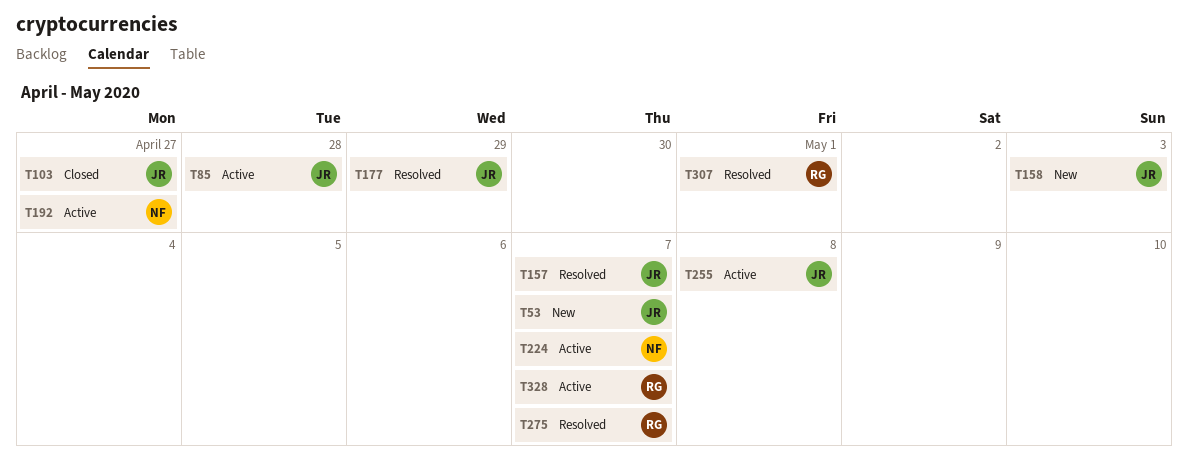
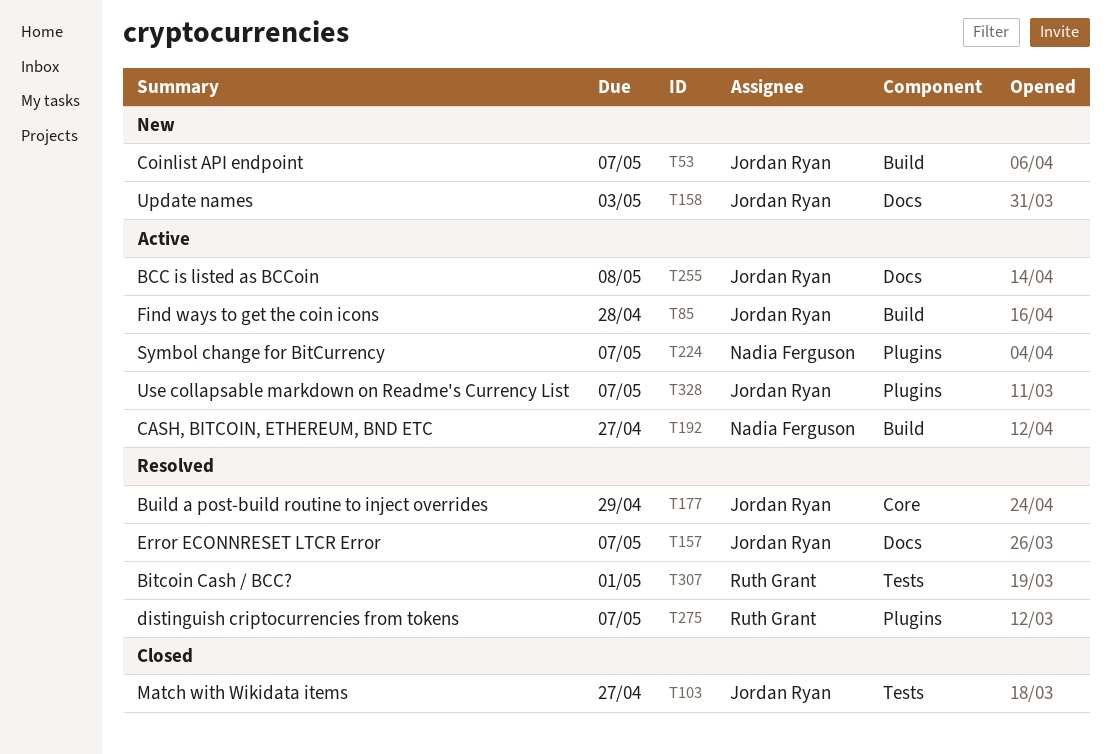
T328, owner: Ruth Grant -> Jordan Ryan

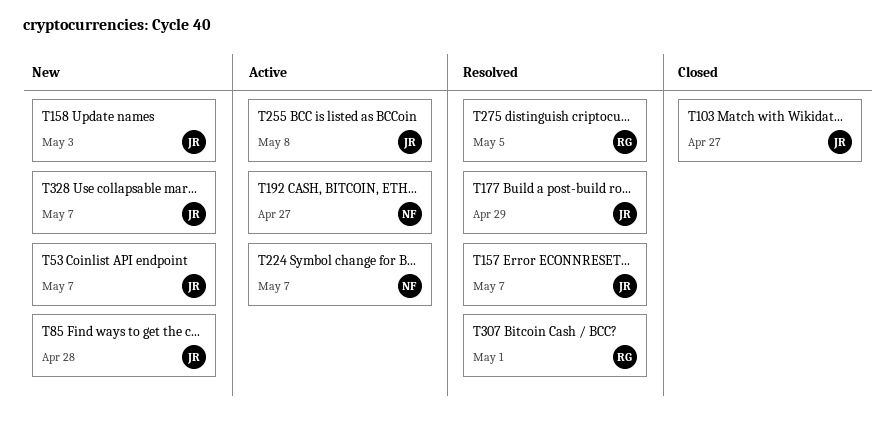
T85, status: Active -> New
T275, due: May 7 -> May 5
T328, status: Active -> New

